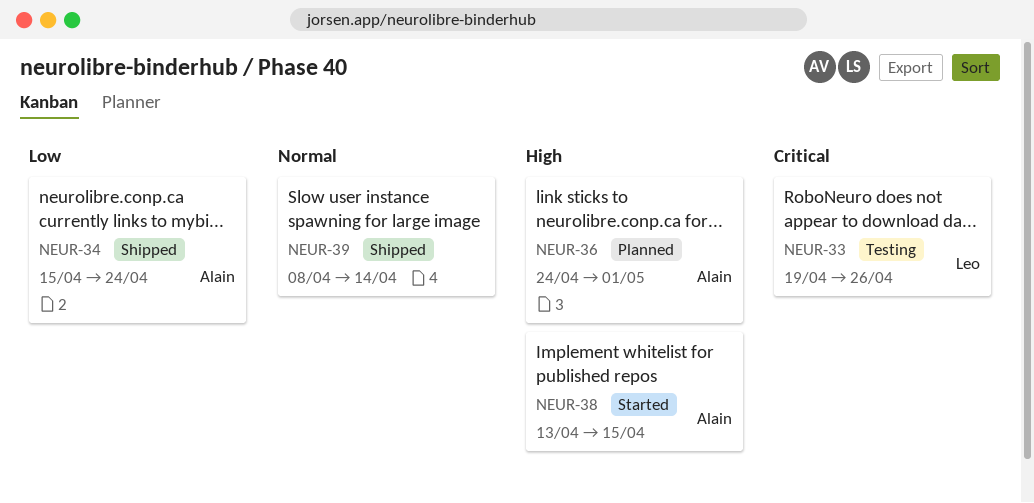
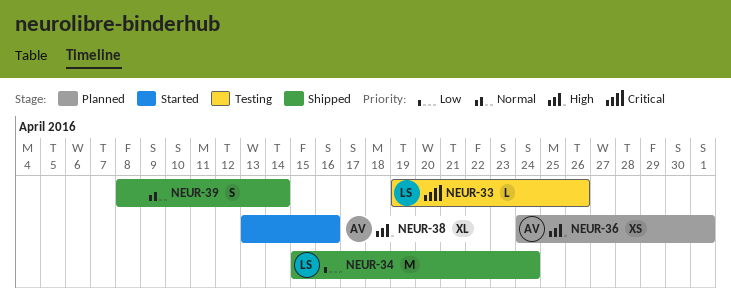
NEUR-34, owner: Alain -> Leo
NEUR-38, due: Apr 15 -> Apr 16

